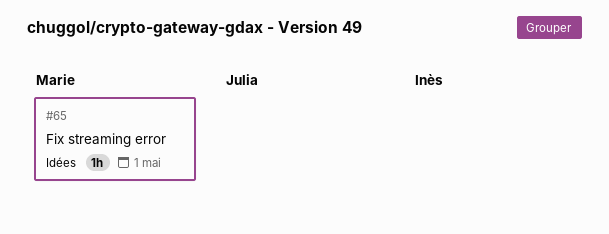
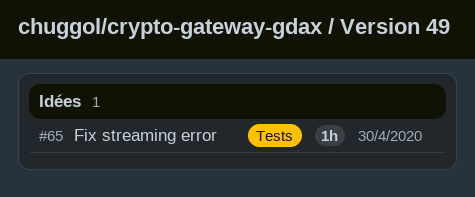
#65, due: May 1 -> Apr 30

